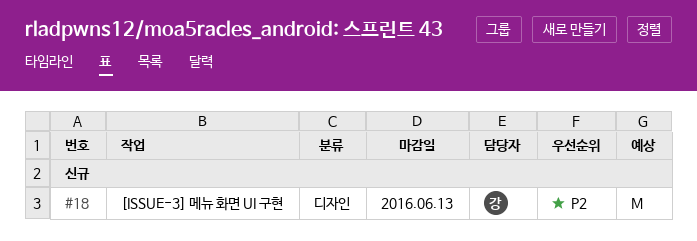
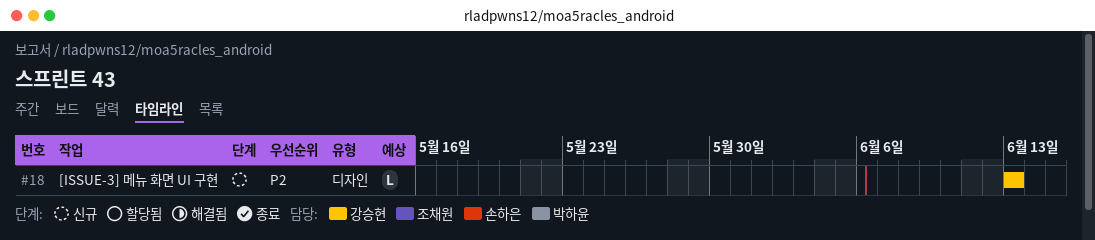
#18, estimate: M -> L

